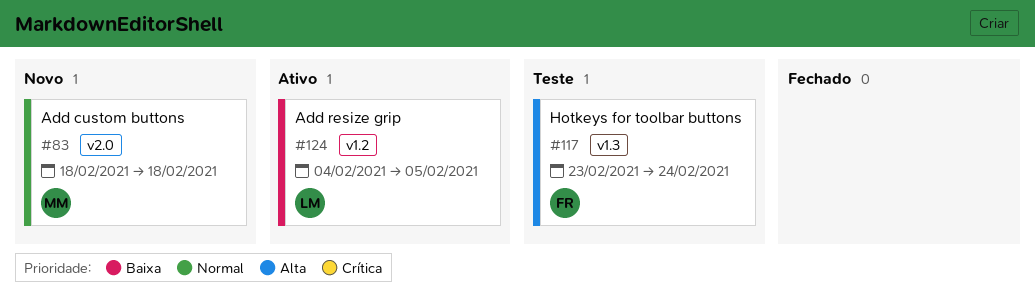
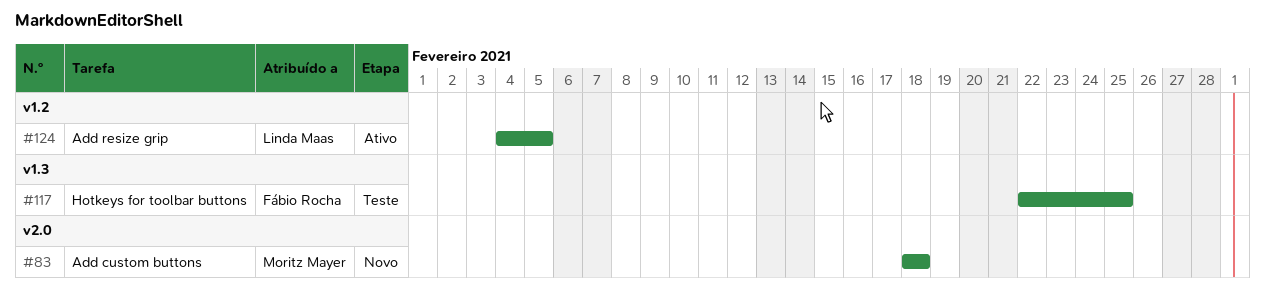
#117, start: Feb 23 -> Feb 22
#117, due: Feb 24 -> Feb 25

